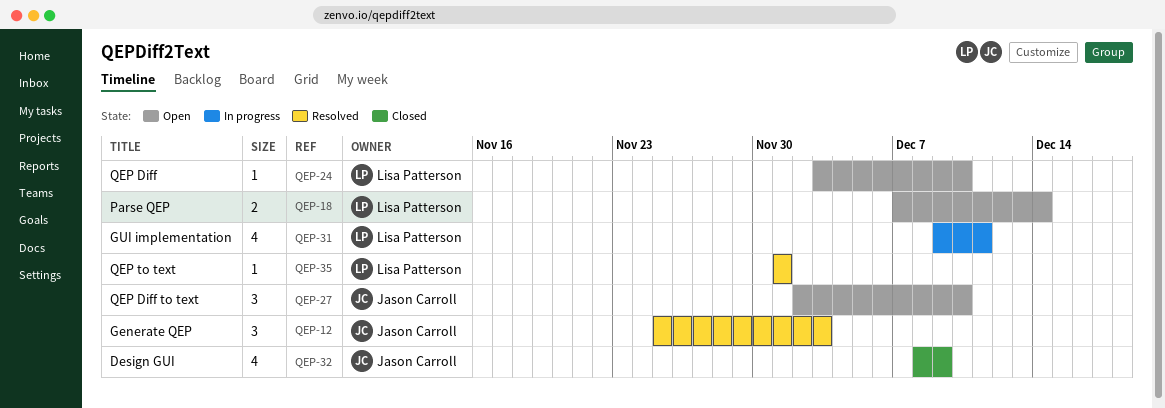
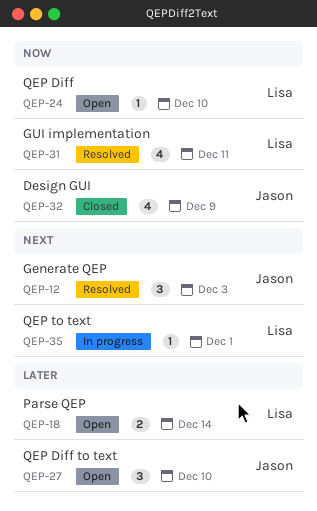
QEP-31, status: In progress -> Resolved
QEP-35, status: Resolved -> In progress

